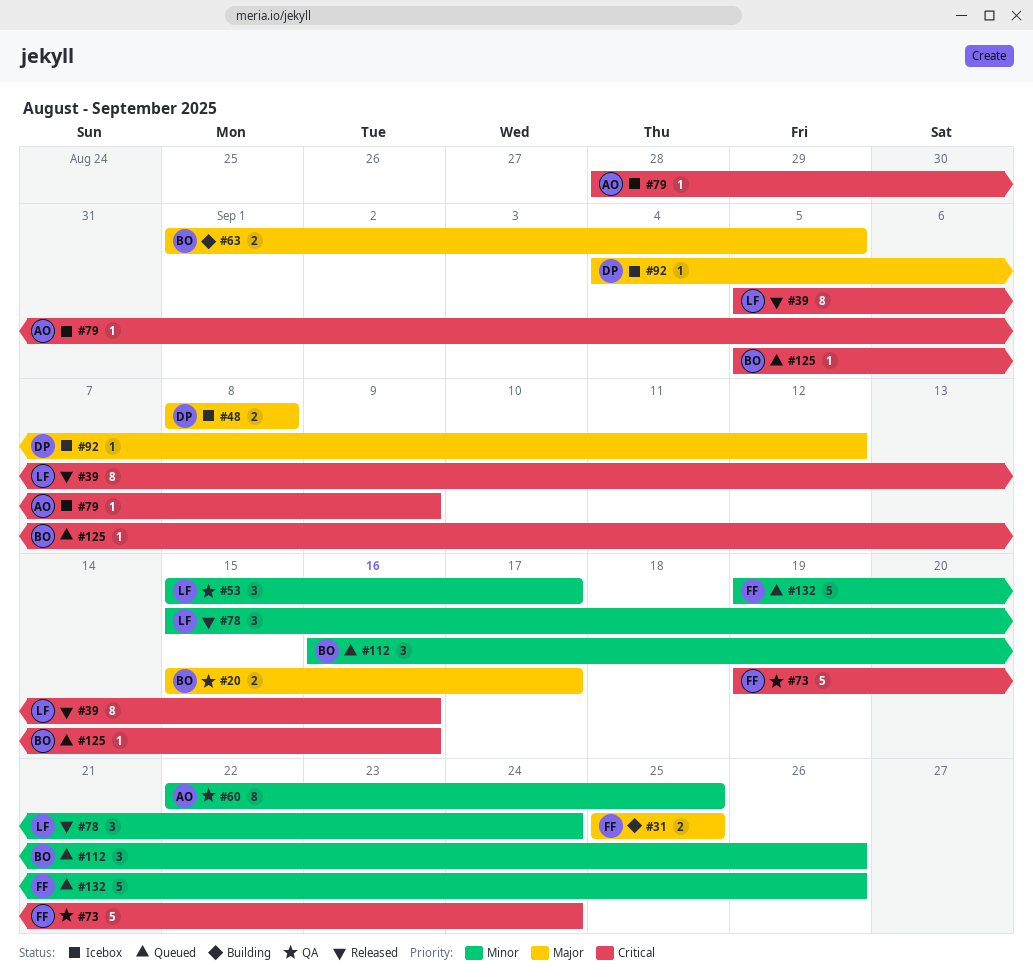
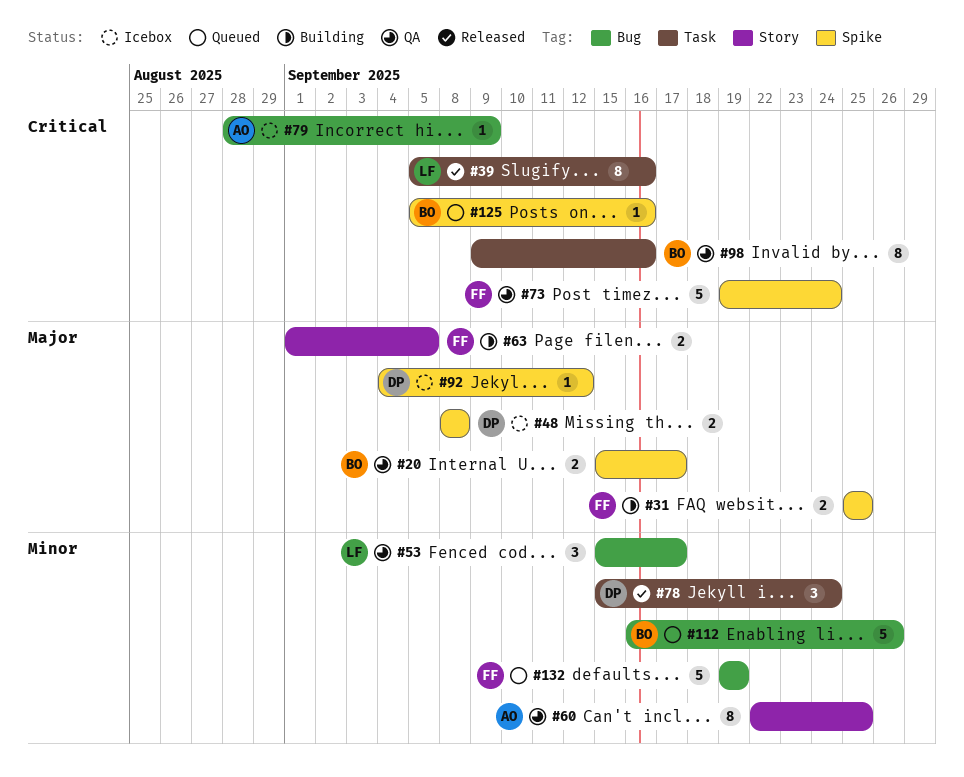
#63, owner: BO -> FF
#78, owner: LF -> DP
#98: none -> present
#112, estimate: 3 -> 5
#132, due: Sep 26 -> Sep 19

